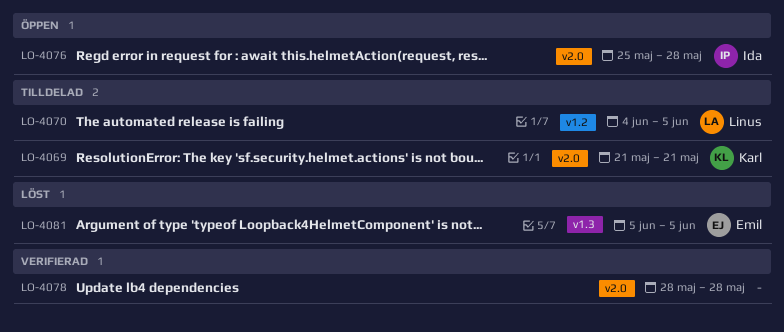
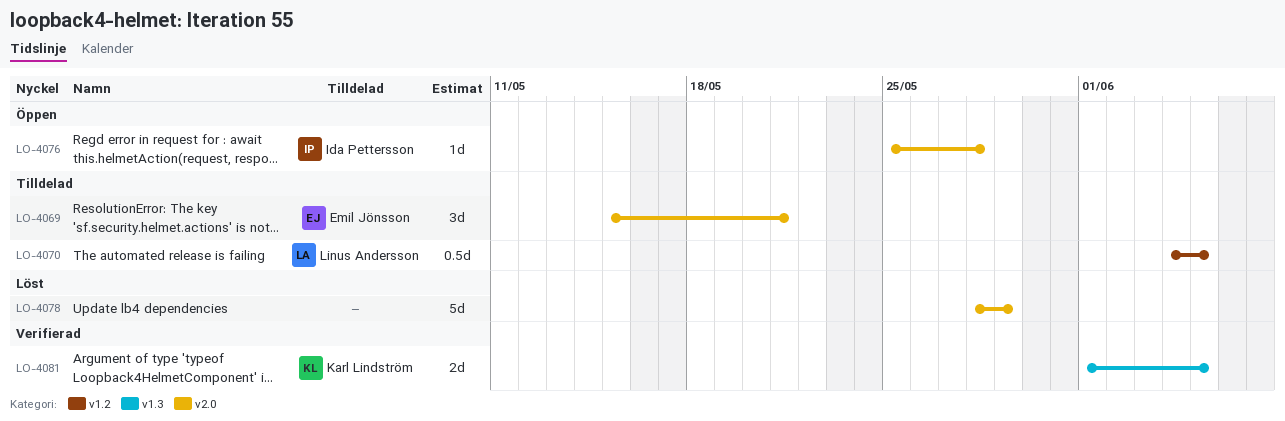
LO-4069, owner: Karl Lindström -> Emil Jönsson
LO-4069, start: May 21 -> May 15
LO-4078, status: Verifierad -> Löst
LO-4078, due: May 28 -> May 29
LO-4081, status: Löst -> Verifierad
LO-4081, owner: Emil Jönsson -> Karl Lindström
LO-4081, start: Jun 5 -> Jun 1

